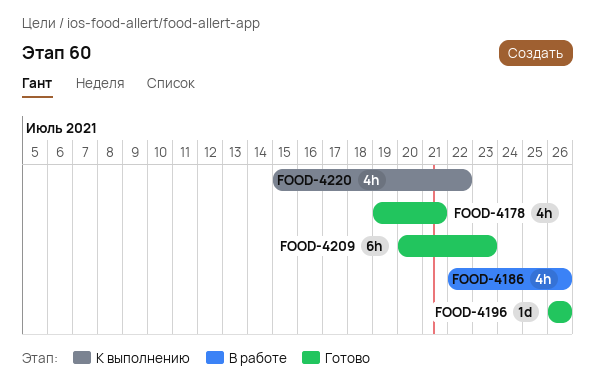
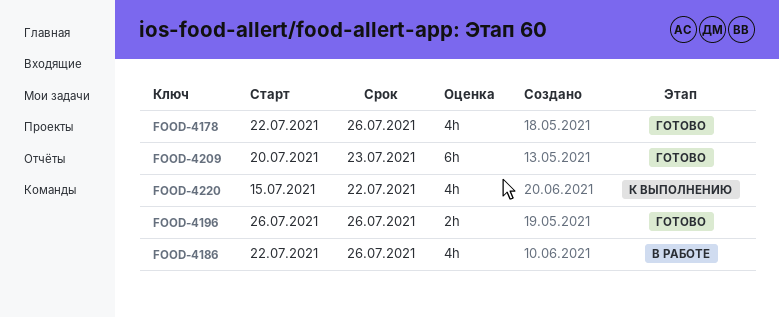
FOOD-4178, start: Jul 19 -> Jul 22
FOOD-4178, due: Jul 21 -> Jul 26
FOOD-4196, estimate: 1d -> 2h

